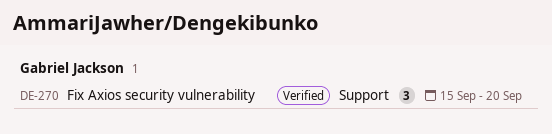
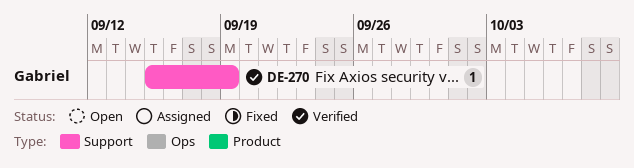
DE-270, estimate: 3 -> 1
DE-270, due: Sep 20 -> Sep 19

